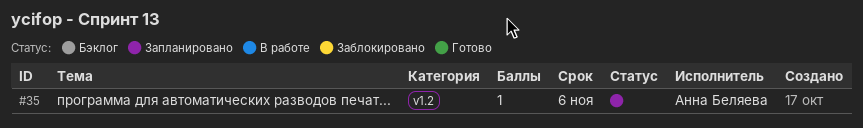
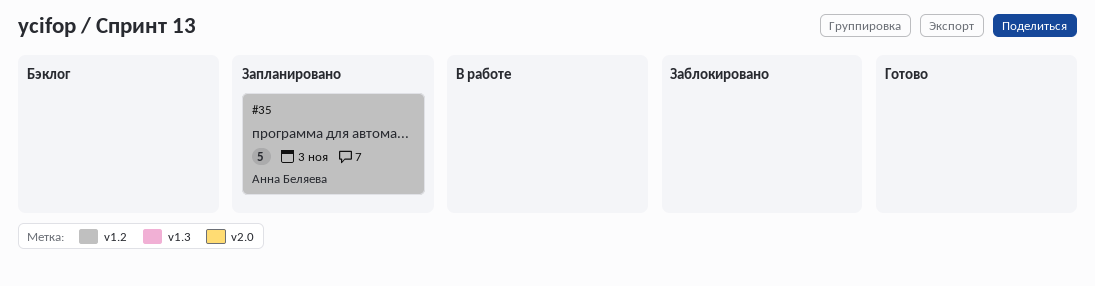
#35, estimate: 1 -> 5
#35, due: Nov 6 -> Nov 3

